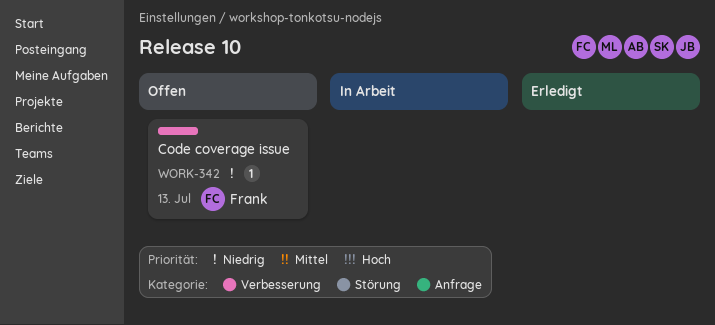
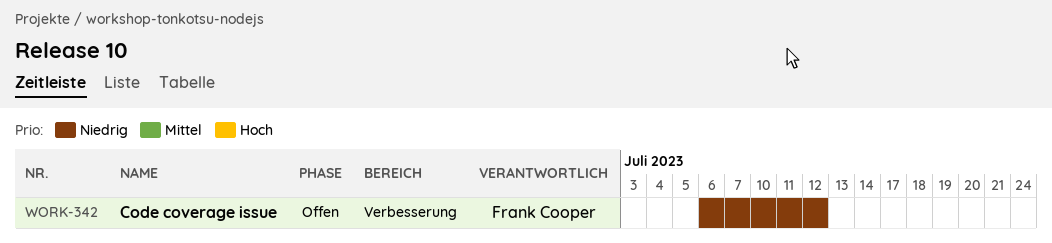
WORK-342, due: Jul 13 -> Jul 12

